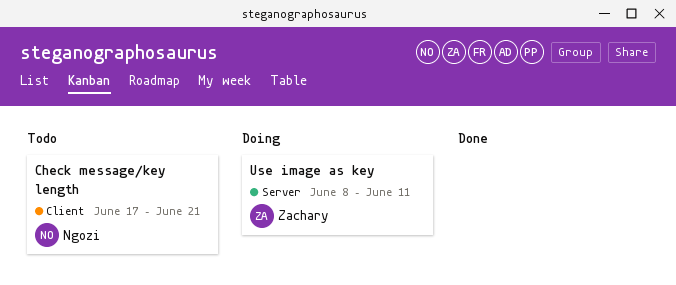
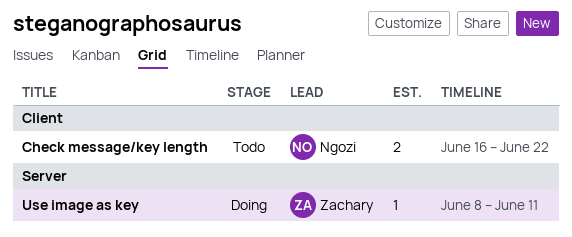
Check message/key length, start: Jun 17 -> Jun 16
Check message/key length, due: Jun 21 -> Jun 22

